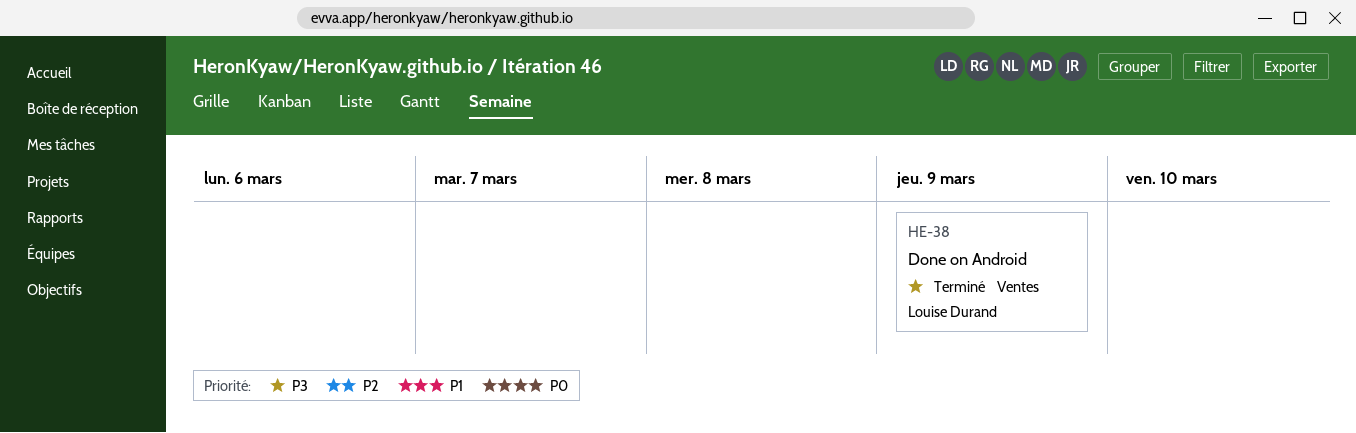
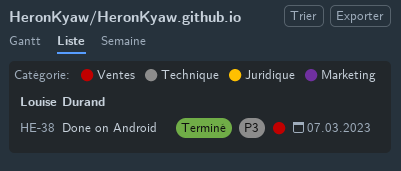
HE-38, due: Mar 9 -> Mar 7

